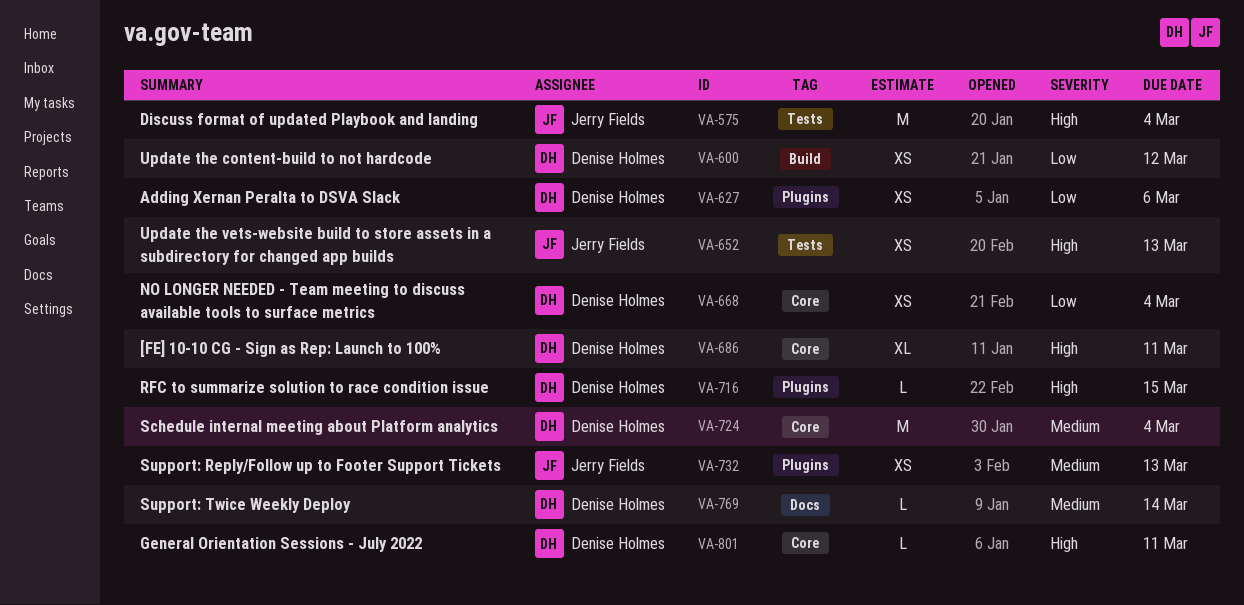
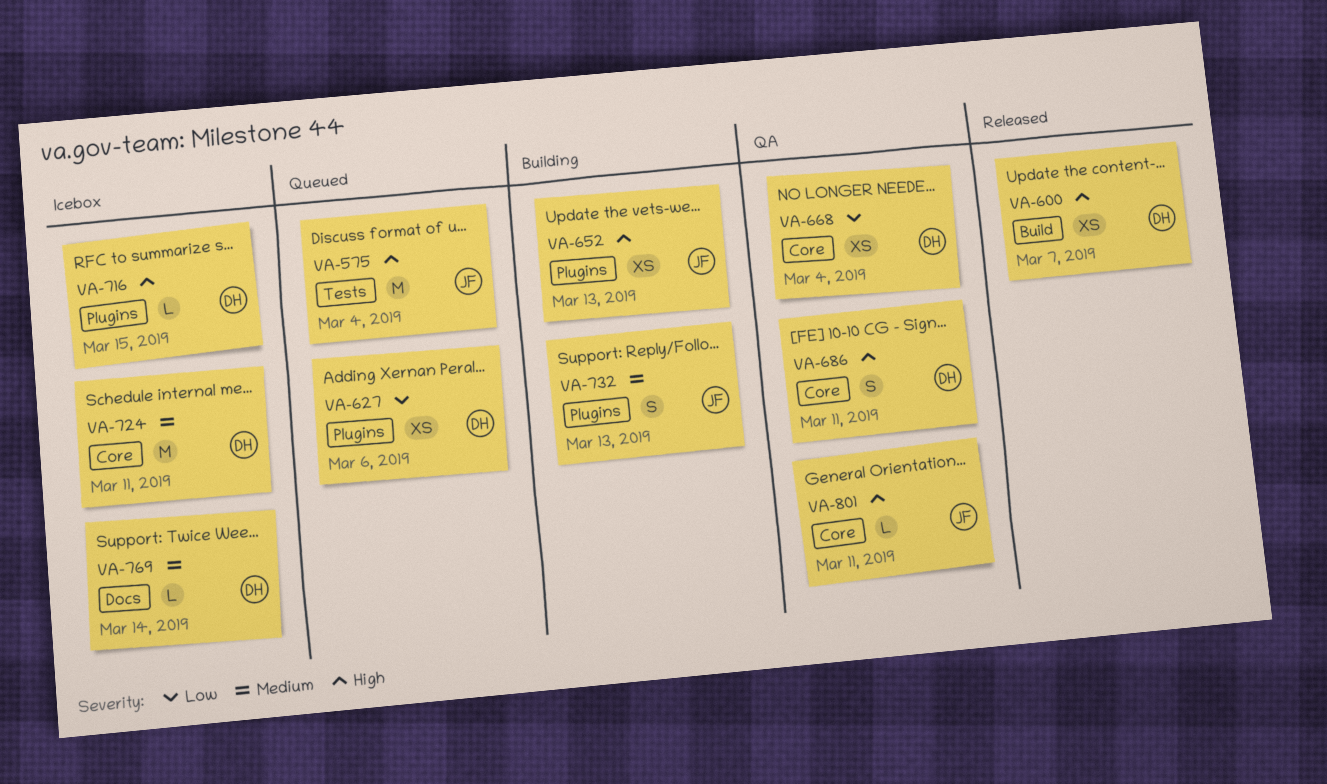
VA-600, priority: Low -> High
VA-600, due: Mar 12 -> Mar 7
VA-652, label: Tests -> Plugins
VA-686, estimate: XL -> S
VA-724, due: Mar 4 -> Mar 11
VA-732, estimate: XS -> S
VA-801, owner: Denise Holmes -> Jerry Fields

